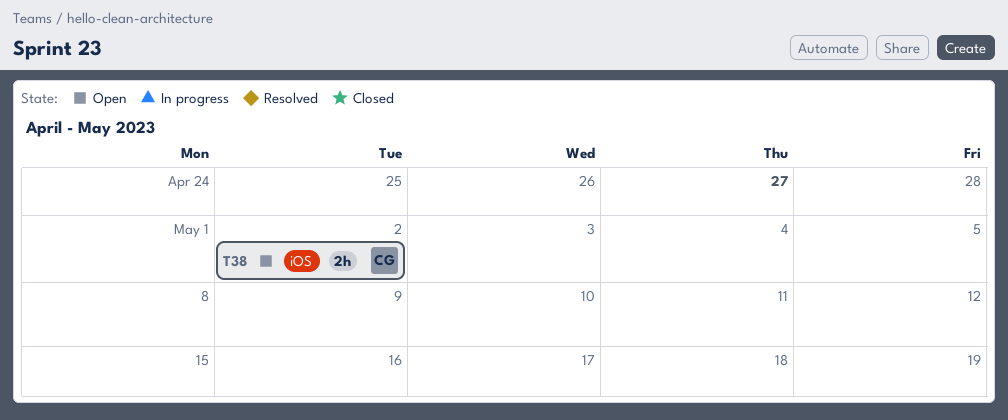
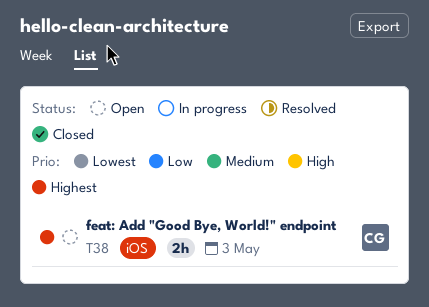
T38, due: May 2 -> May 3

